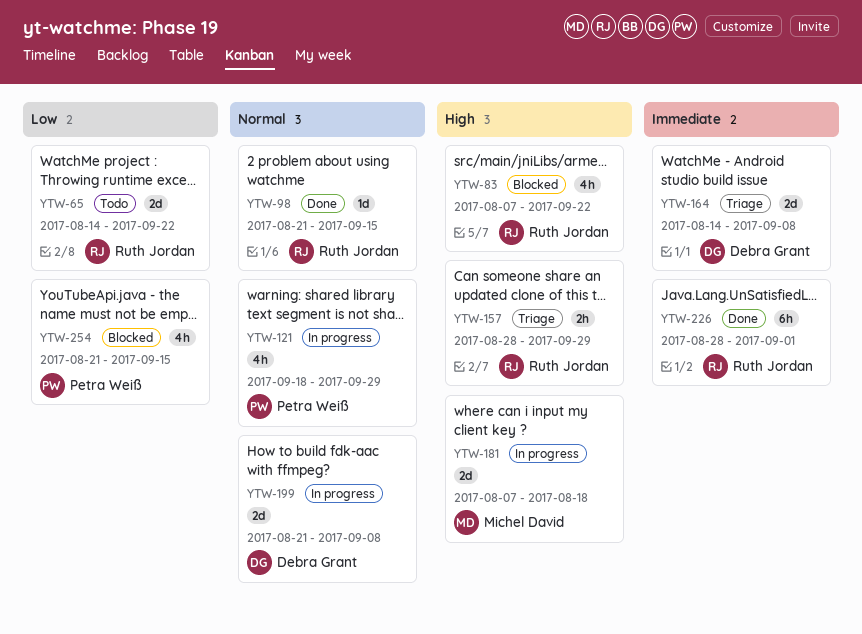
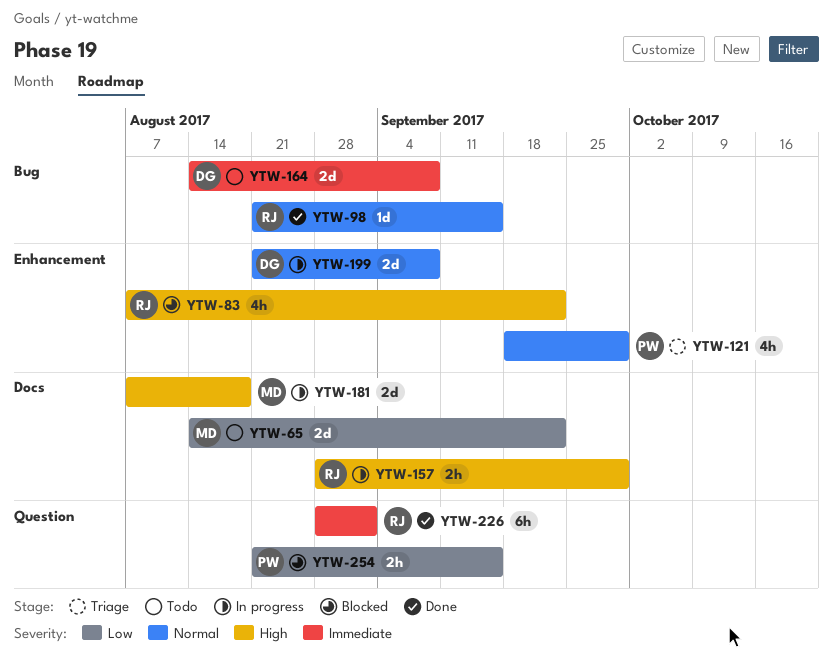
YTW-65, owner: Ruth Jordan -> Michel David
YTW-121, status: In progress -> Triage
YTW-157, status: Triage -> In progress
YTW-164, status: Triage -> Todo
YTW-254, estimate: 4h -> 2h

